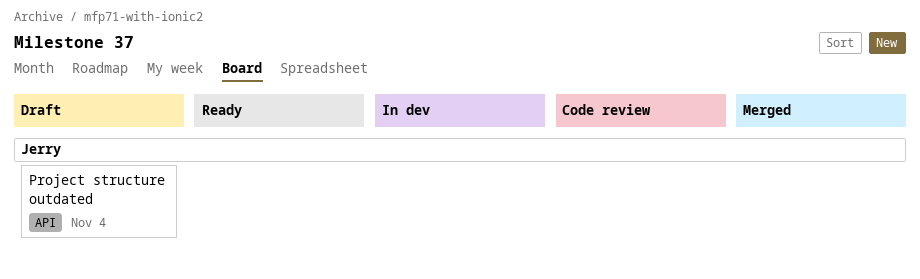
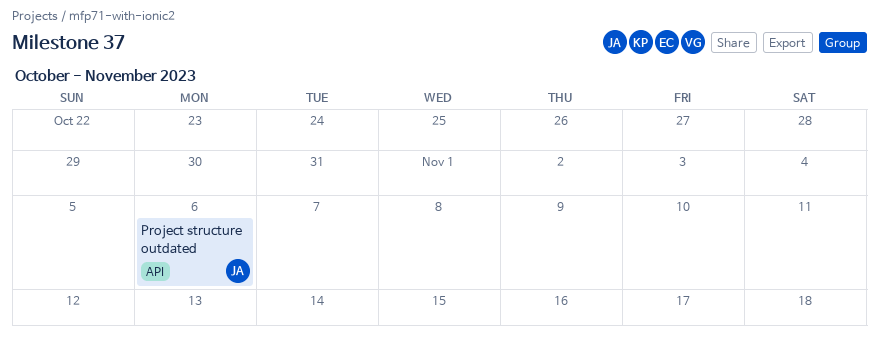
Project structure outdated, due: Nov 4 -> Nov 6

